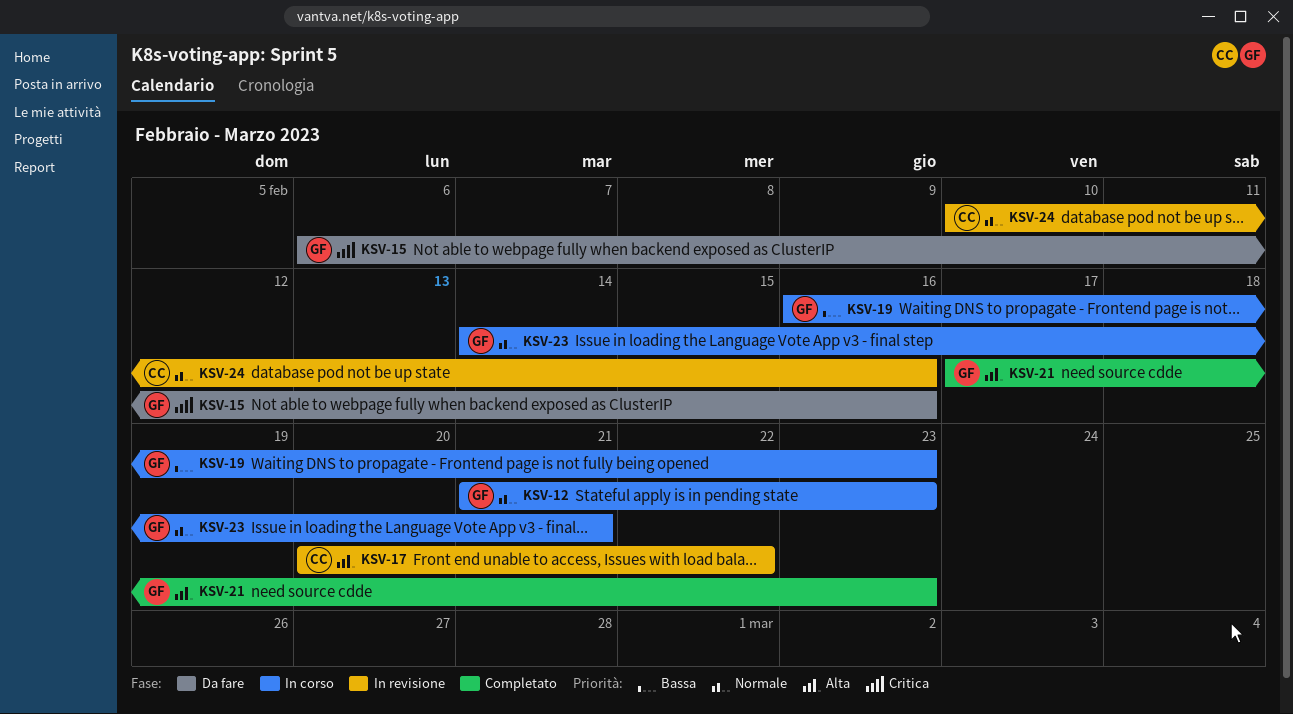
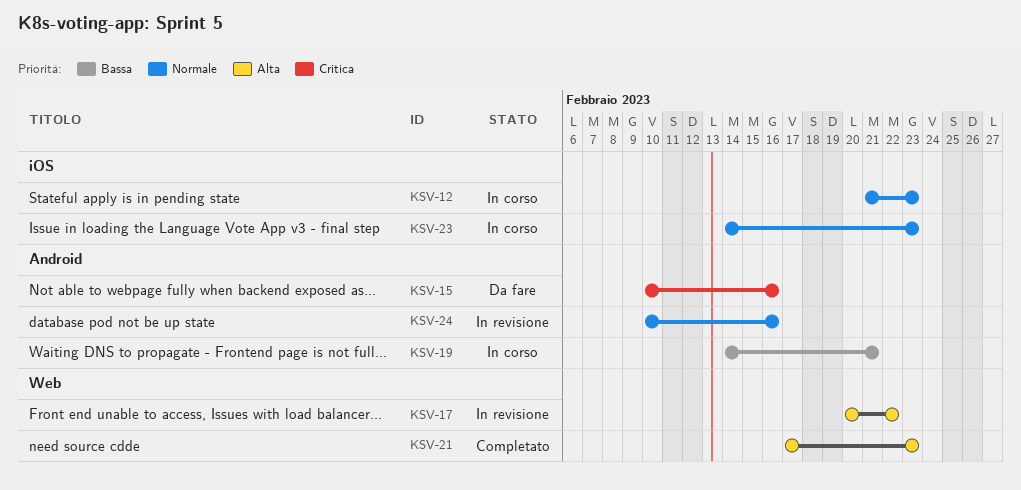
KSV-15, start: Feb 6 -> Feb 10
KSV-19, start: Feb 16 -> Feb 14
KSV-19, due: Feb 23 -> Feb 21
KSV-23, due: Feb 21 -> Feb 23

